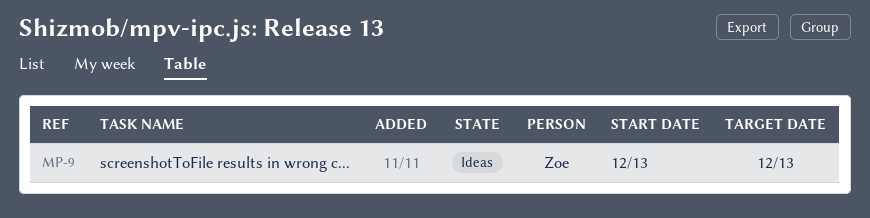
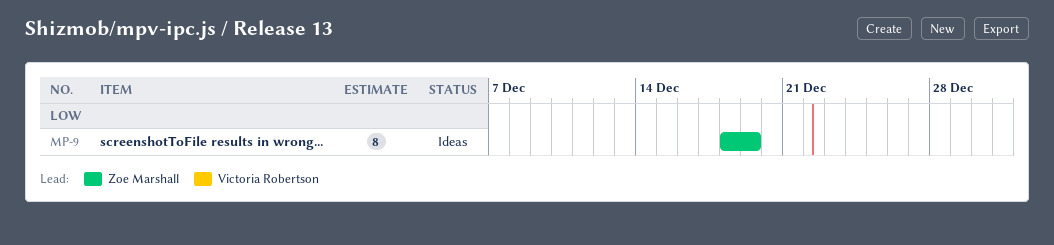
MP-9, start: Dec 13 -> Dec 18
MP-9, due: Dec 13 -> Dec 19

